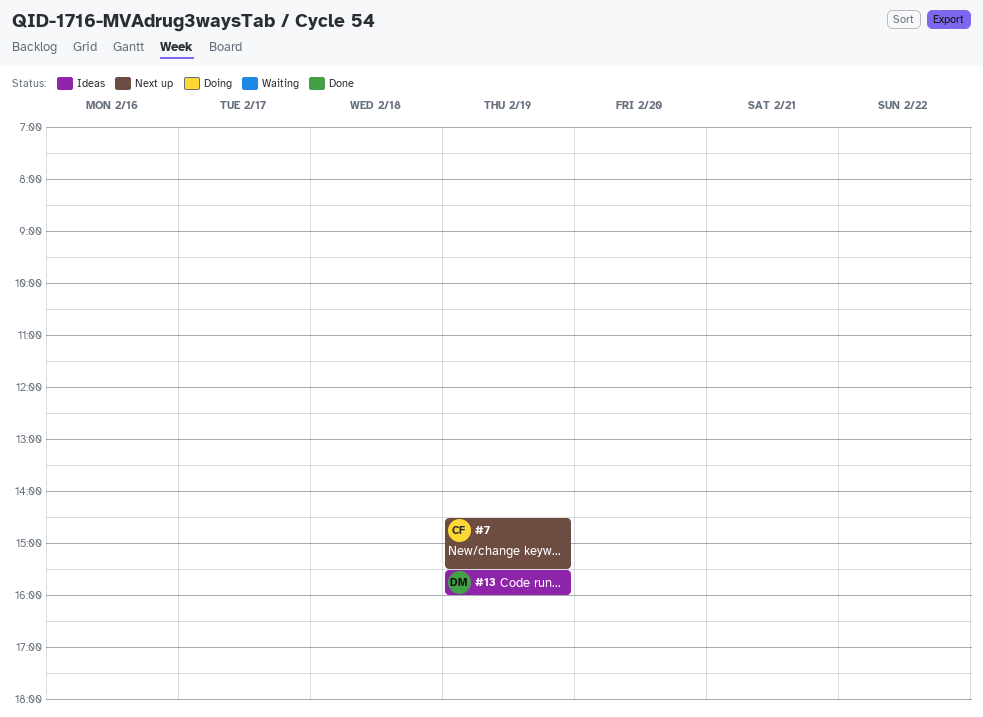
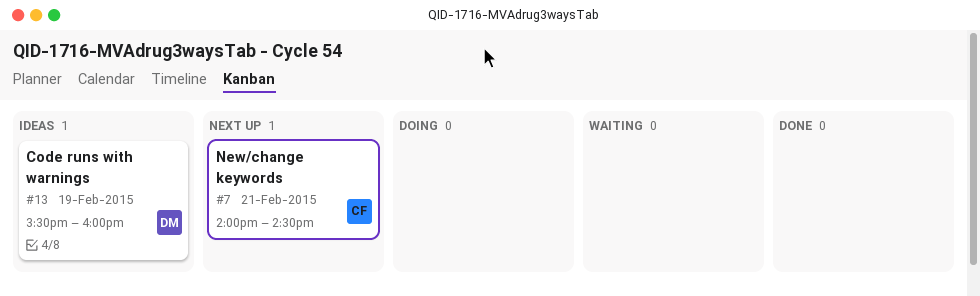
#7, day: Feb 19 -> Feb 21
#7, begins: 14:30 -> 14:00
#7, ends: 15:30 -> 14:30

